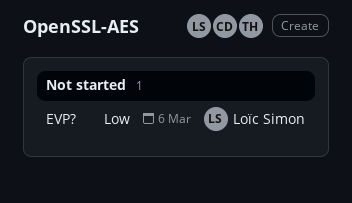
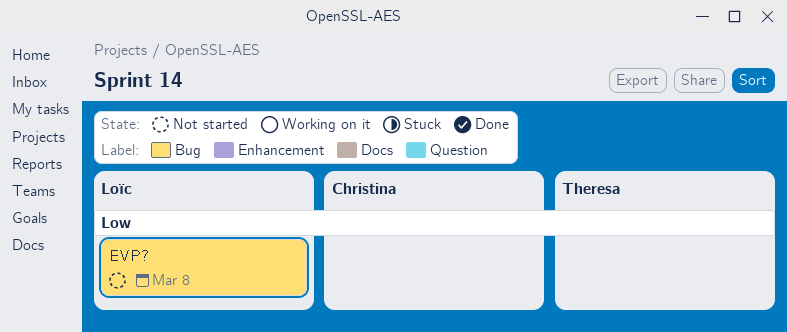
EVP?, due: Mar 6 -> Mar 8

